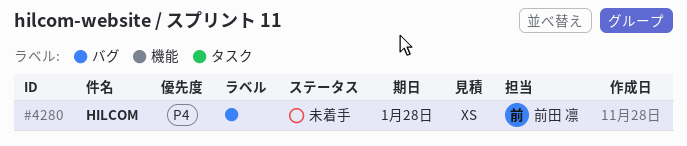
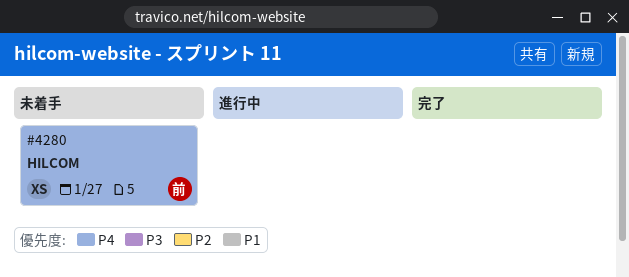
#4280, due: Jan 28 -> Jan 27

